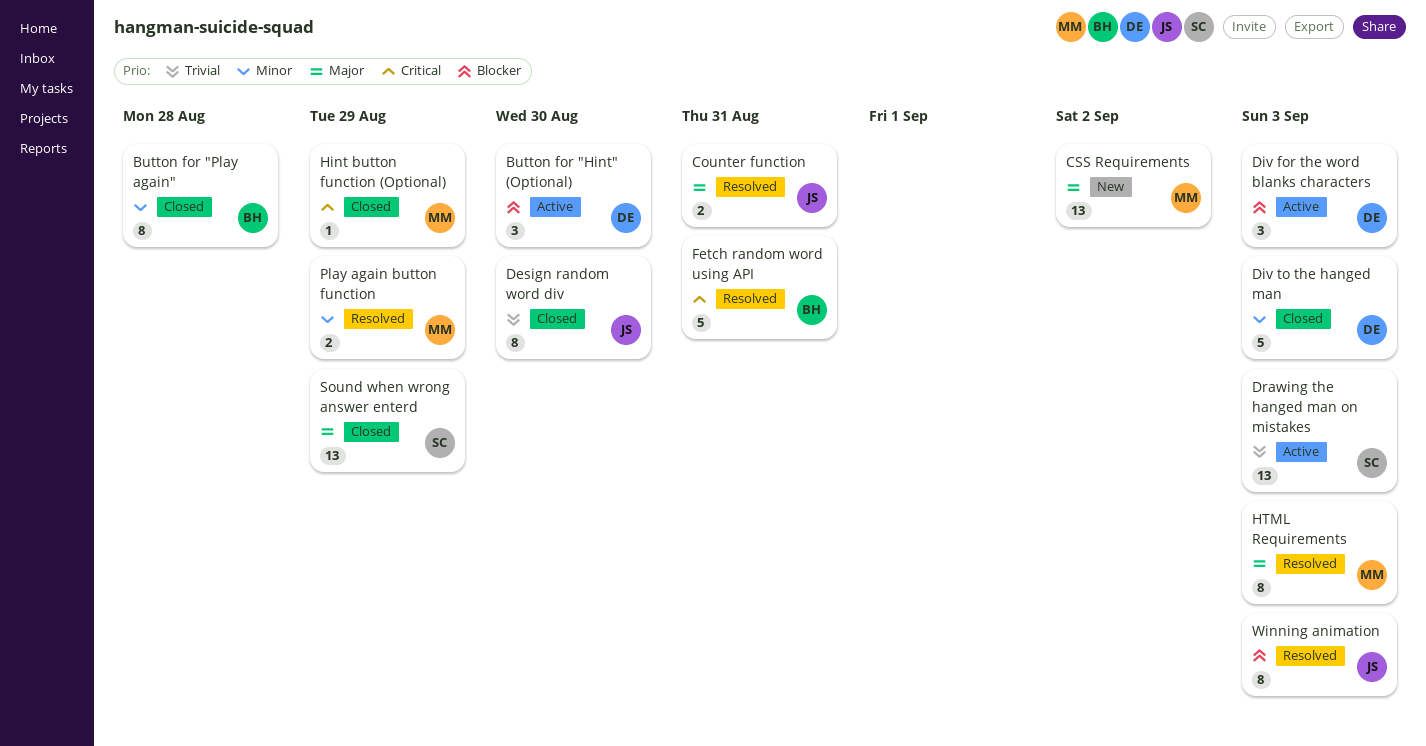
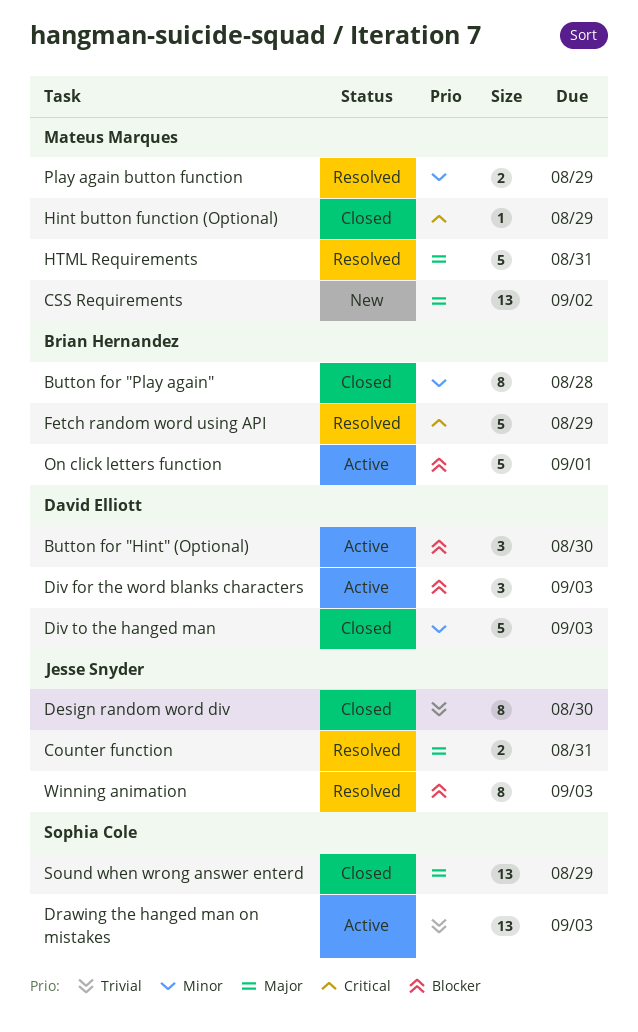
Fetch random word using API, due: Aug 31 -> Aug 29
HTML Requirements, estimate: 8 -> 5
HTML Requirements, due: Sep 3 -> Aug 31
On click letters function: none -> present

